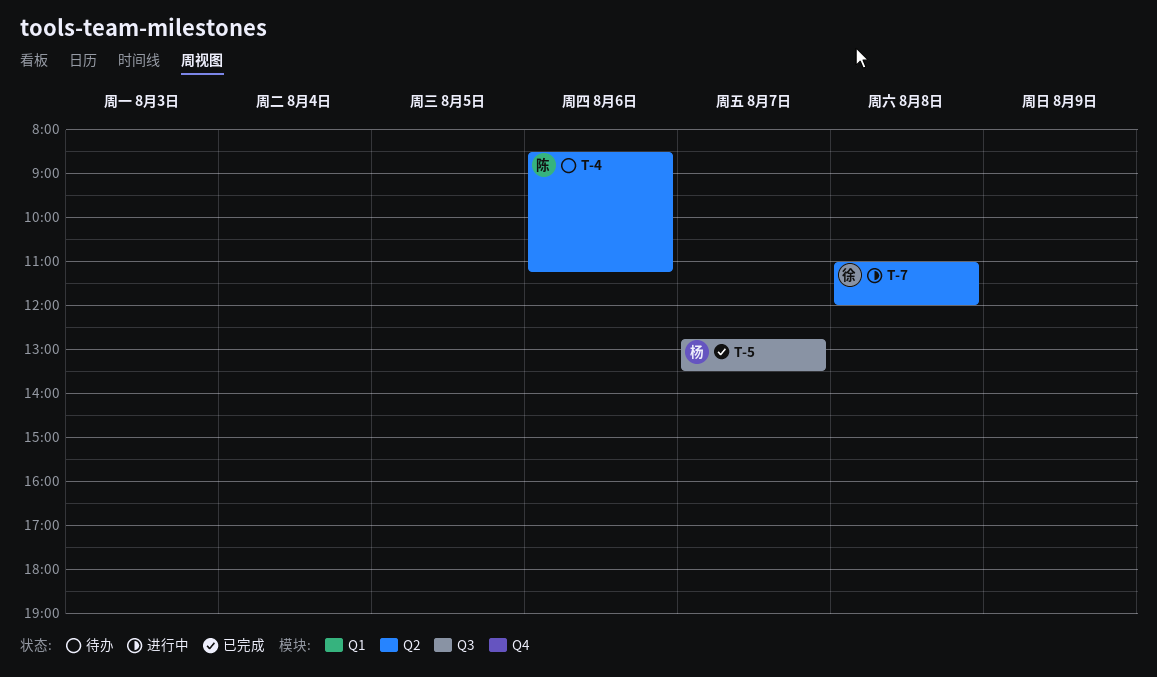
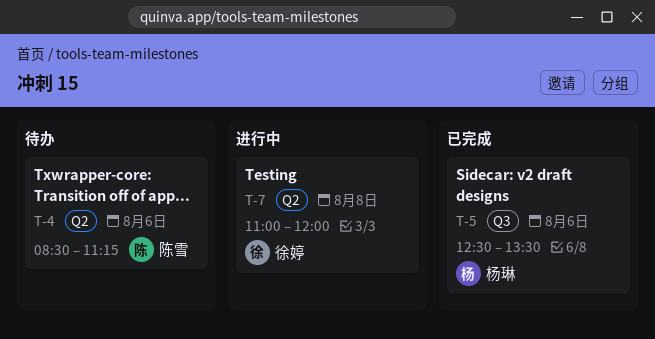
T-5, day: Aug 7 -> Aug 6
T-5, begins: 12:45 -> 12:30

